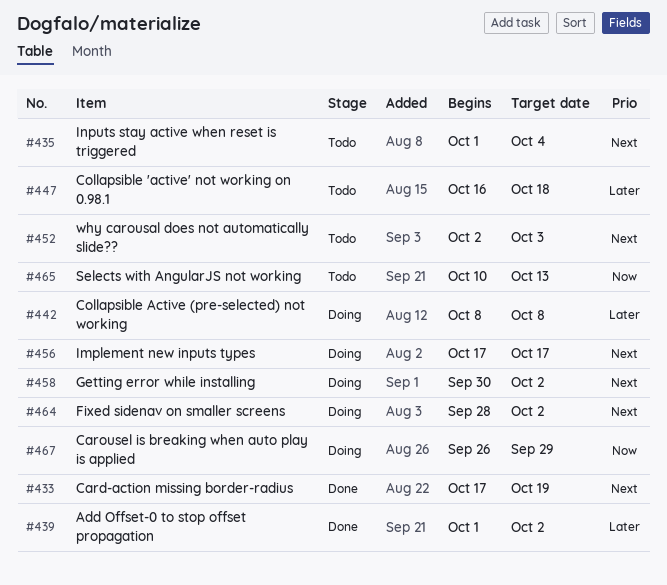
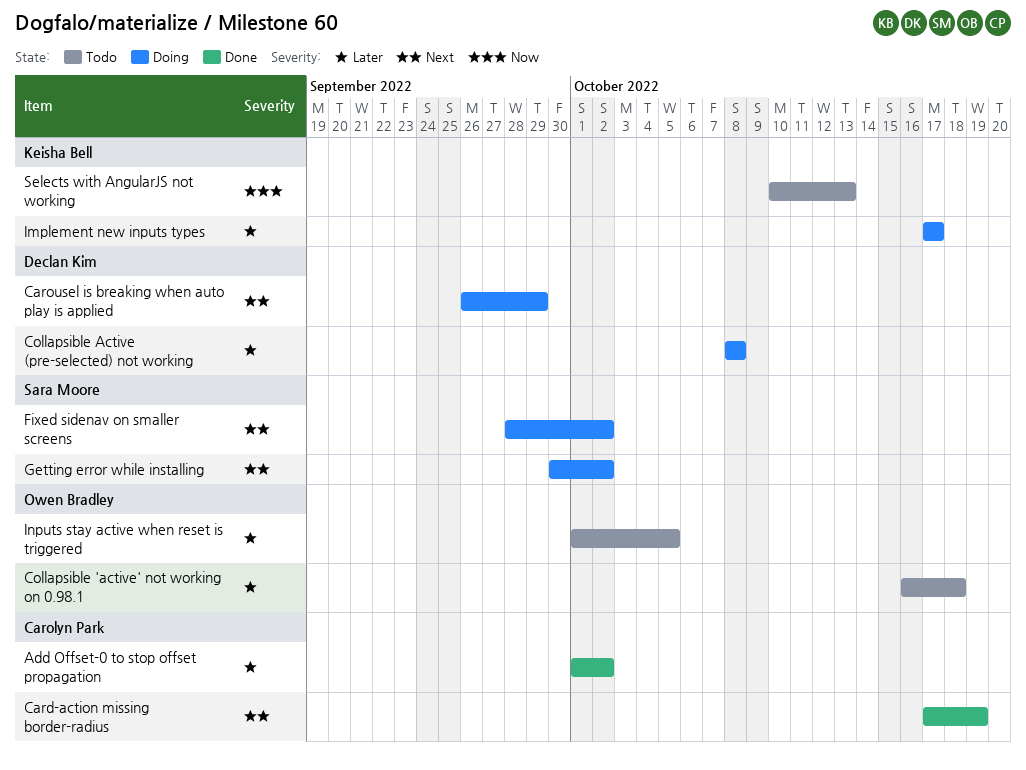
Carousel is breaking when auto play is applied, priority: Now -> Next
Implement new inputs types, priority: Next -> Later
Inputs stay active when reset is triggered, priority: Next -> Later
Inputs stay active when reset is triggered, due: Oct 4 -> Oct 5
why carousal does not automatically slide??: present -> none

